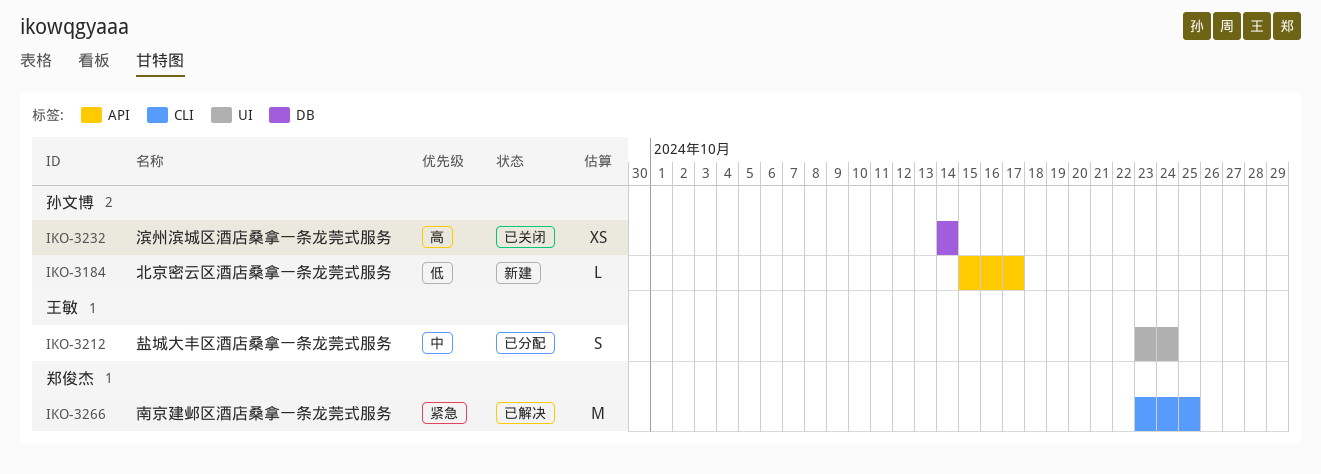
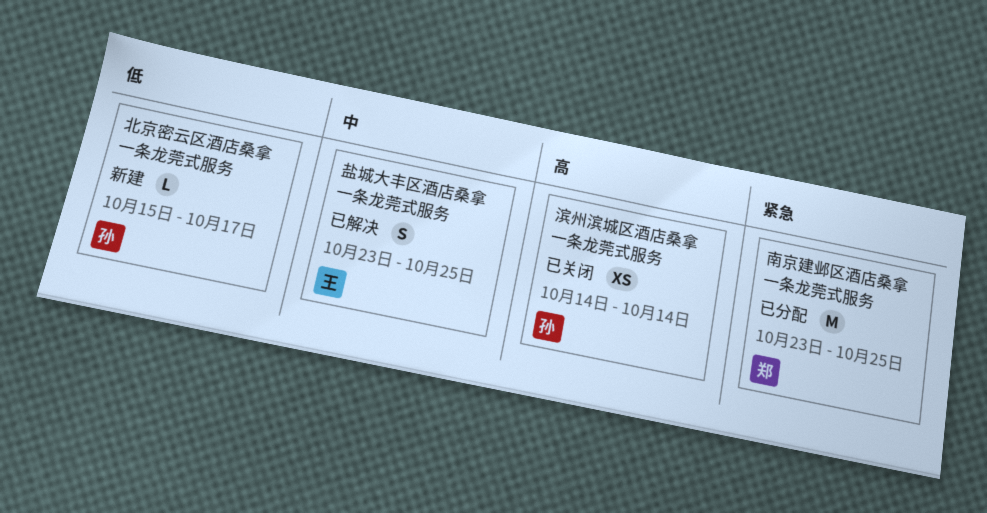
南京建邺区酒店桑拿一条龙莞式服务, status: 已解决 -> 已分配
盐城大丰区酒店桑拿一条龙莞式服务, status: 已分配 -> 已解决
盐城大丰区酒店桑拿一条龙莞式服务, due: Oct 24 -> Oct 25

